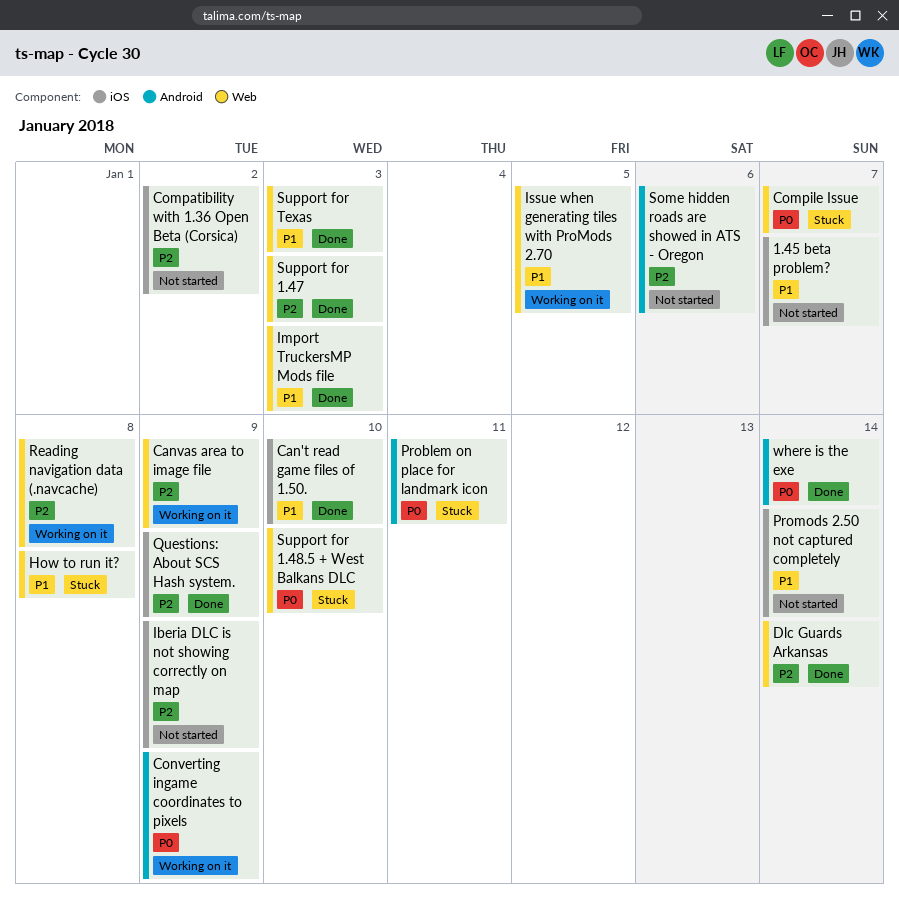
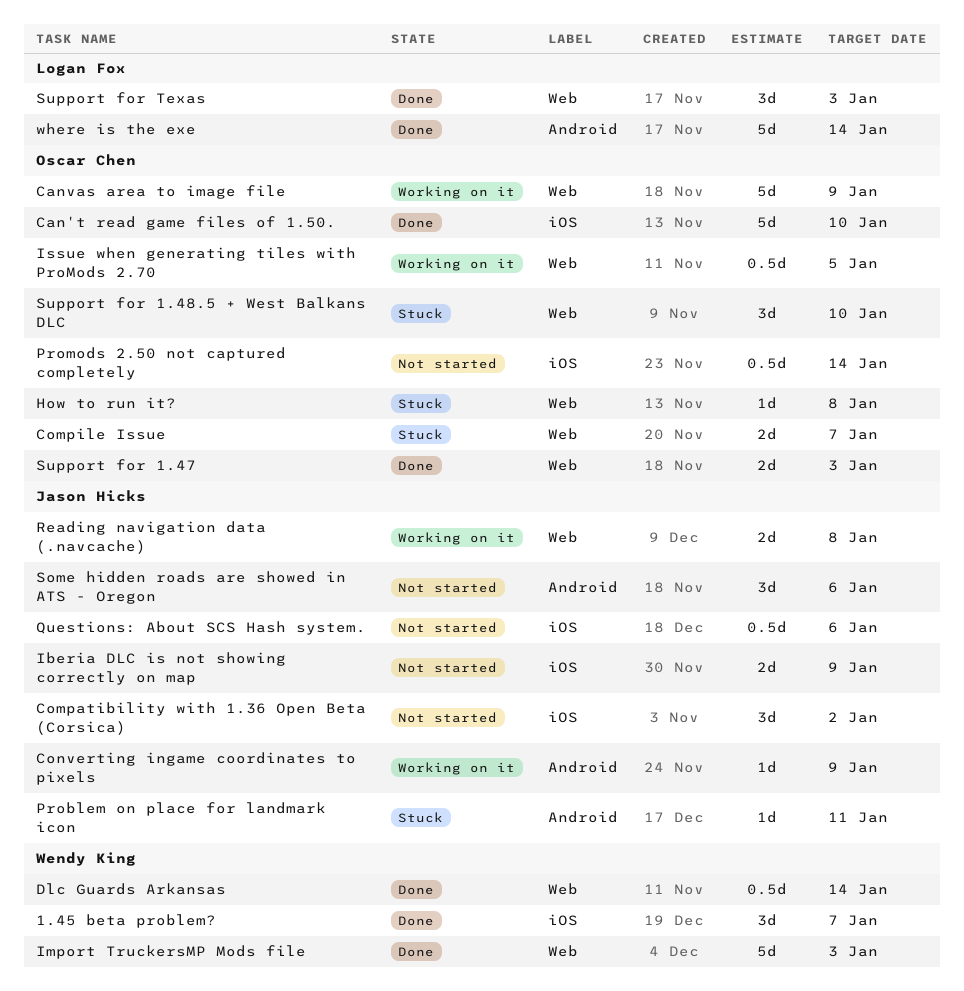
1.45 beta problem?, status: Not started -> Done
Questions: About SCS Hash system., status: Done -> Not started
Questions: About SCS Hash system., due: Jan 9 -> Jan 6

